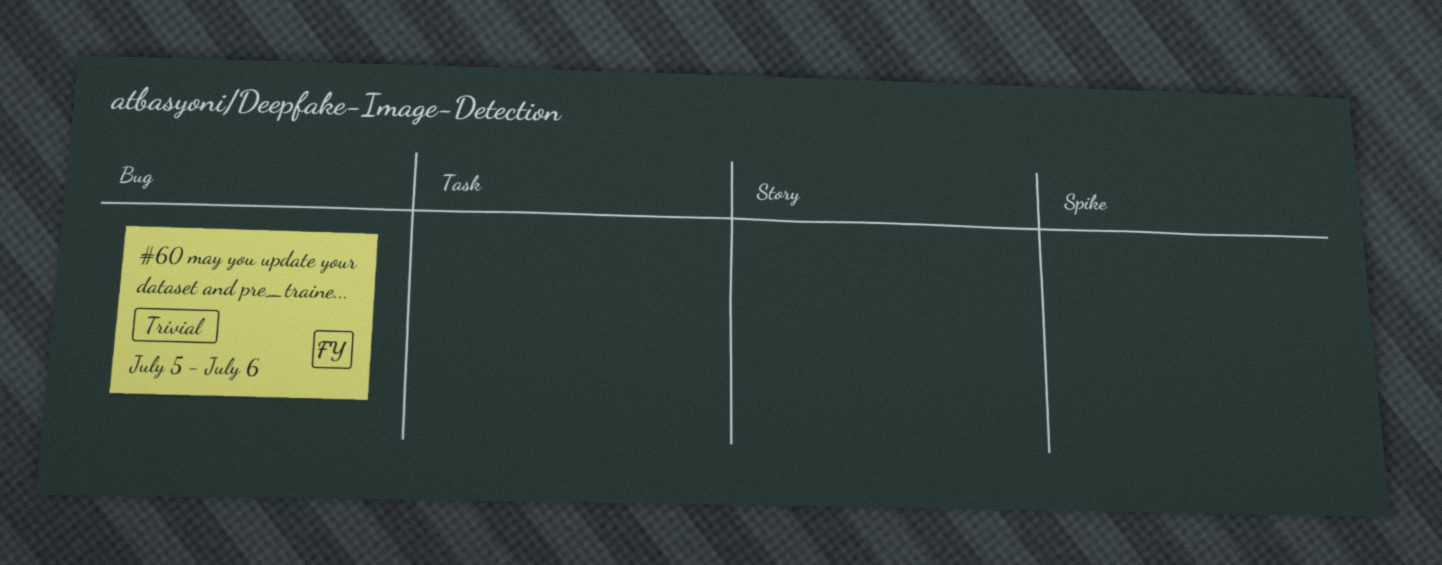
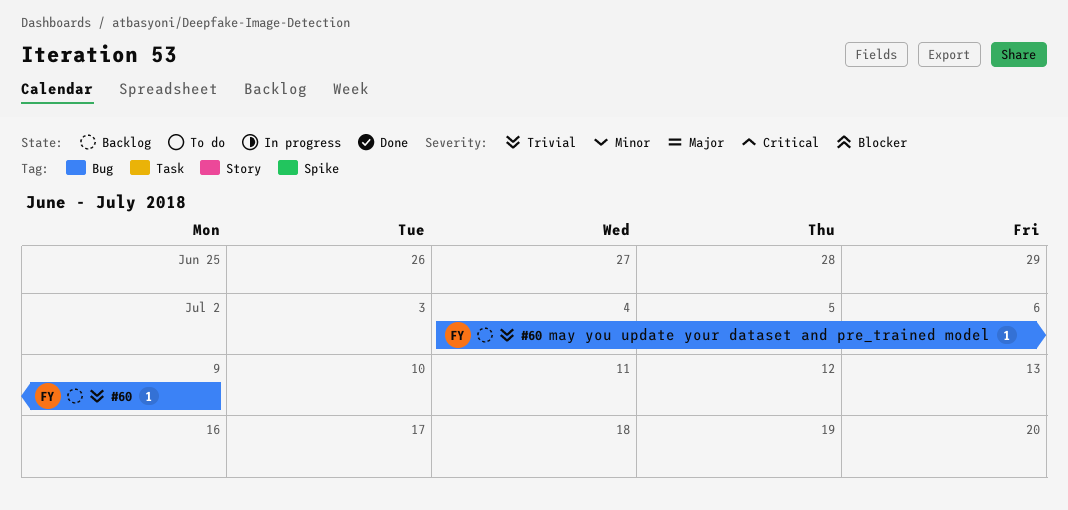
#60, start: Jul 5 -> Jul 4
#60, due: Jul 6 -> Jul 9

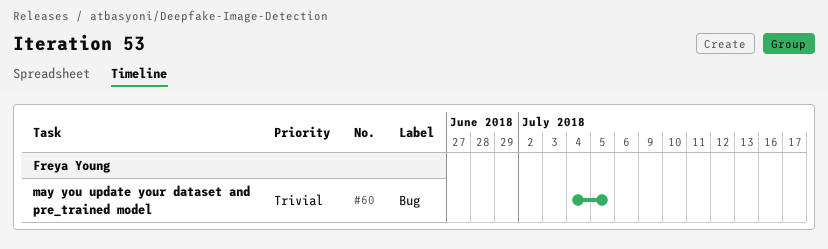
#60, due: Jul 9 -> Jul 5

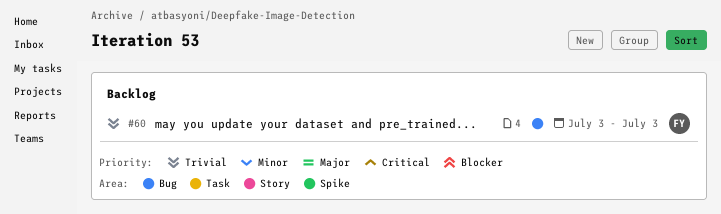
#60, start: Jul 4 -> Jul 3
#60, due: Jul 5 -> Jul 3

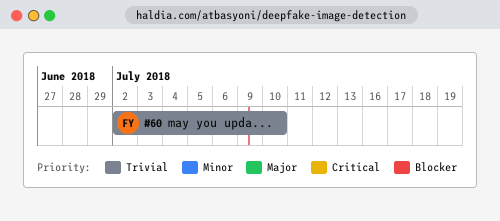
#60, start: Jul 3 -> Jul 2
#60, due: Jul 3 -> Jul 10

